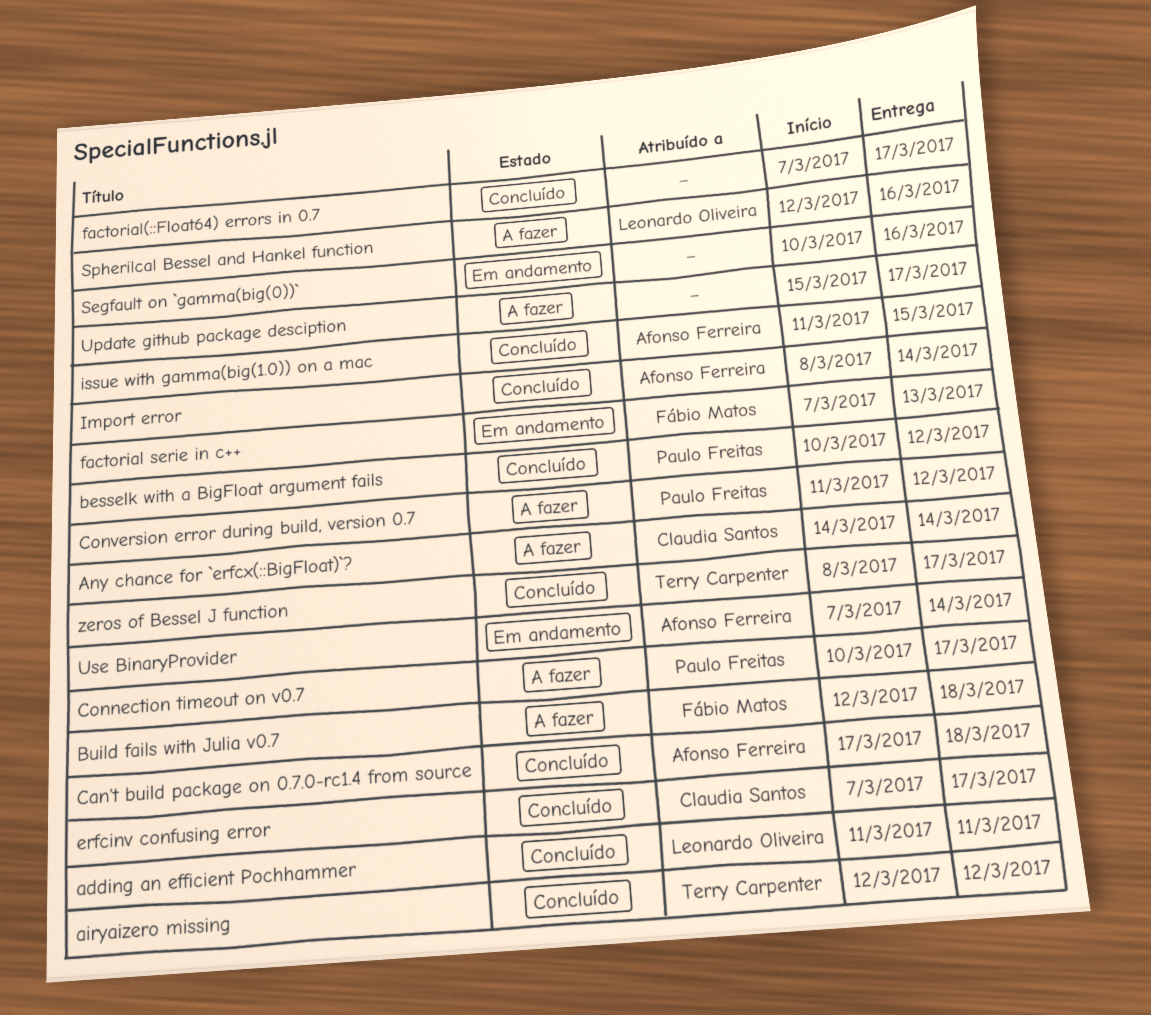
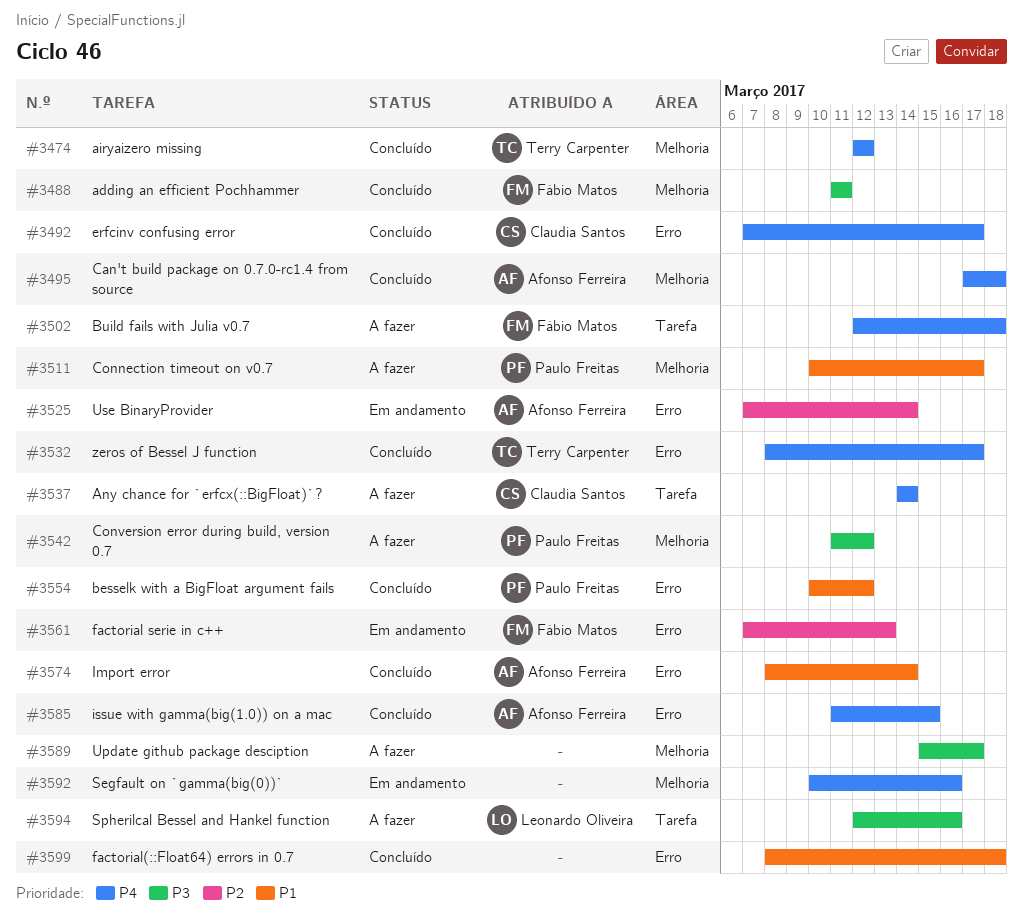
adding an efficient Pochhammer, owner: Leonardo Oliveira -> Fábio Matos
factorial(::Float64) errors in 0.7, start: Mar 7 -> Mar 8
factorial(::Float64) errors in 0.7, due: Mar 17 -> Mar 18

